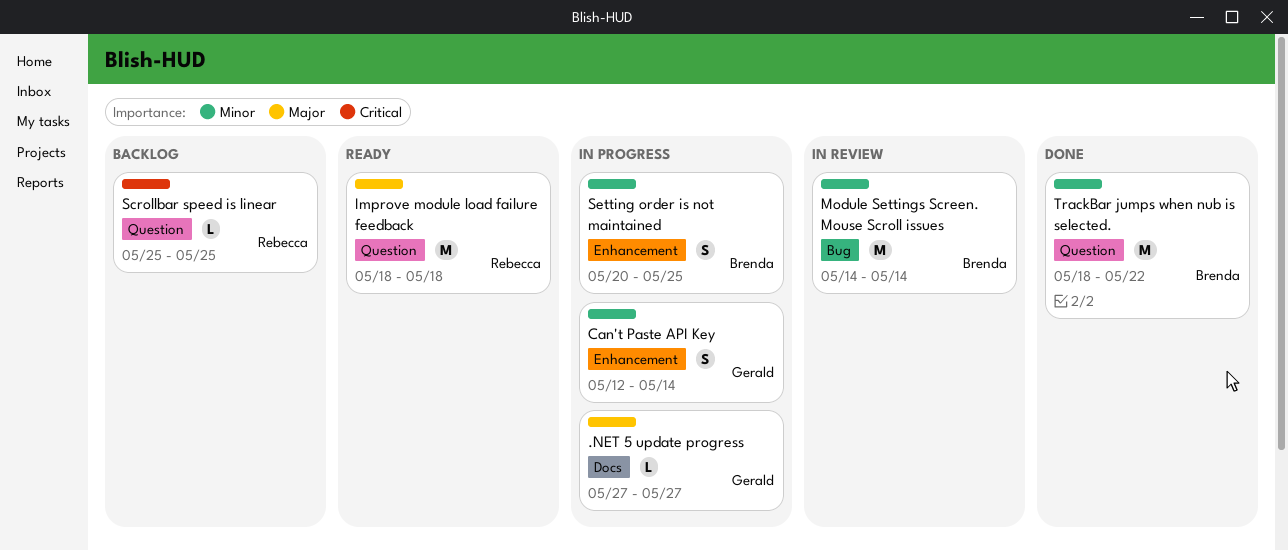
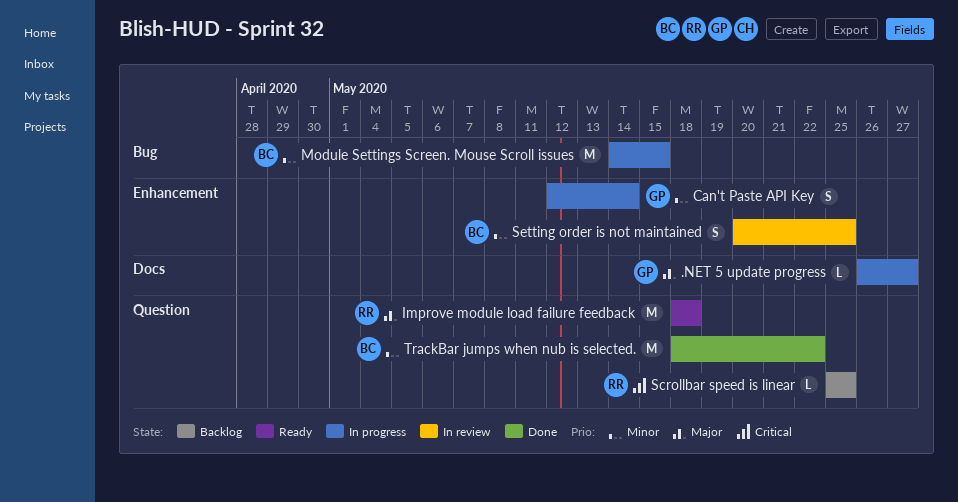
.NET 5 update progress, start: May 27 -> May 26
Module Settings Screen. Mouse Scroll issues, status: In review -> In progress
Module Settings Screen. Mouse Scroll issues, due: May 14 -> May 15
Setting order is not maintained, status: In progress -> In review

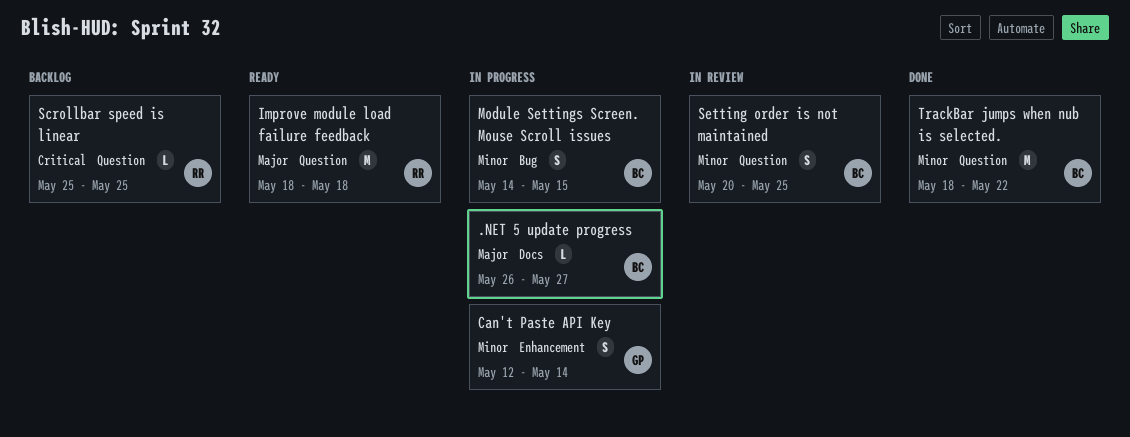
.NET 5 update progress, owner: GP -> BC
Module Settings Screen. Mouse Scroll issues, estimate: M -> S
Setting order is not maintained, label: Enhancement -> Question

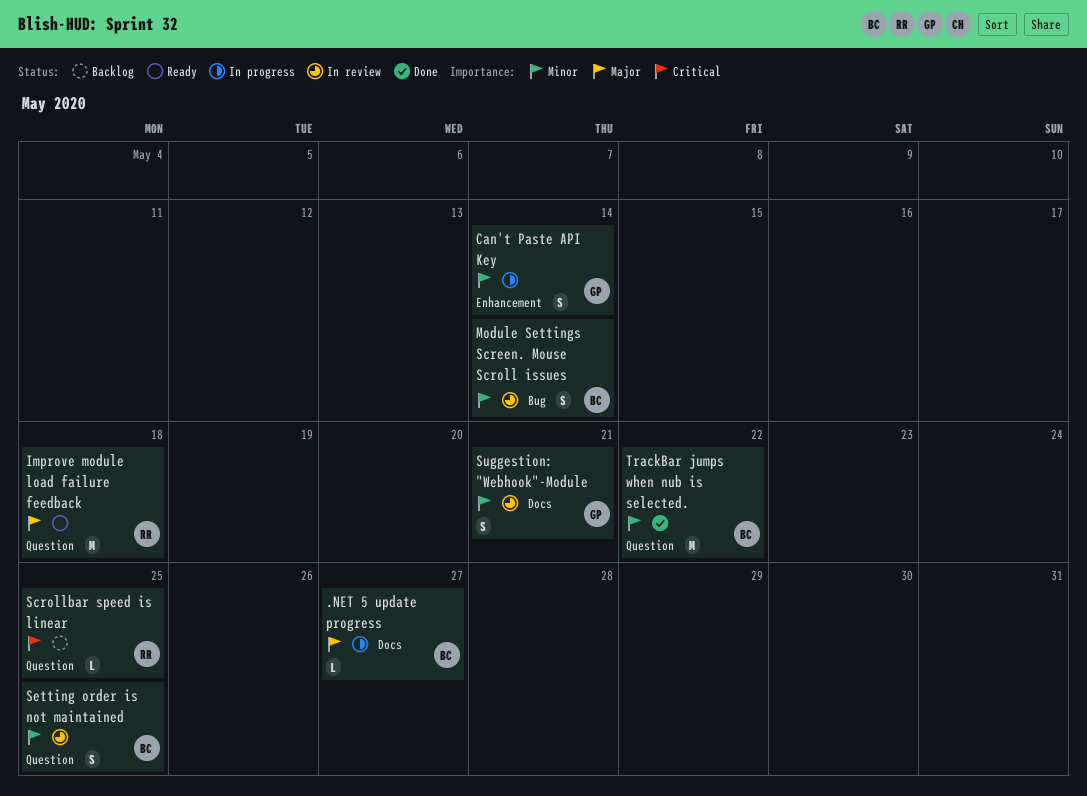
Module Settings Screen. Mouse Scroll issues, status: In progress -> In review
Module Settings Screen. Mouse Scroll issues, due: May 15 -> May 14
Suggestion: "Webhook"-Module: none -> present

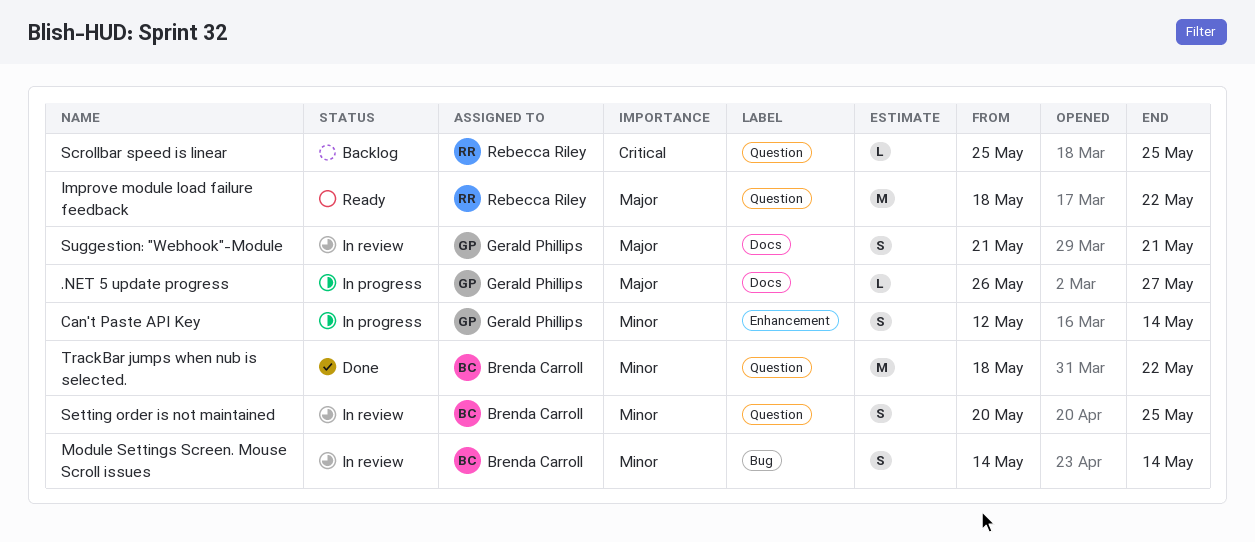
.NET 5 update progress, owner: Brenda Carroll -> Gerald Phillips
Improve module load failure feedback, due: May 18 -> May 22
Suggestion: "Webhook"-Module, priority: Minor -> Major

